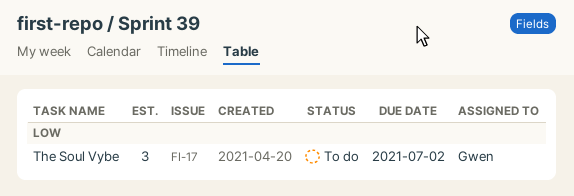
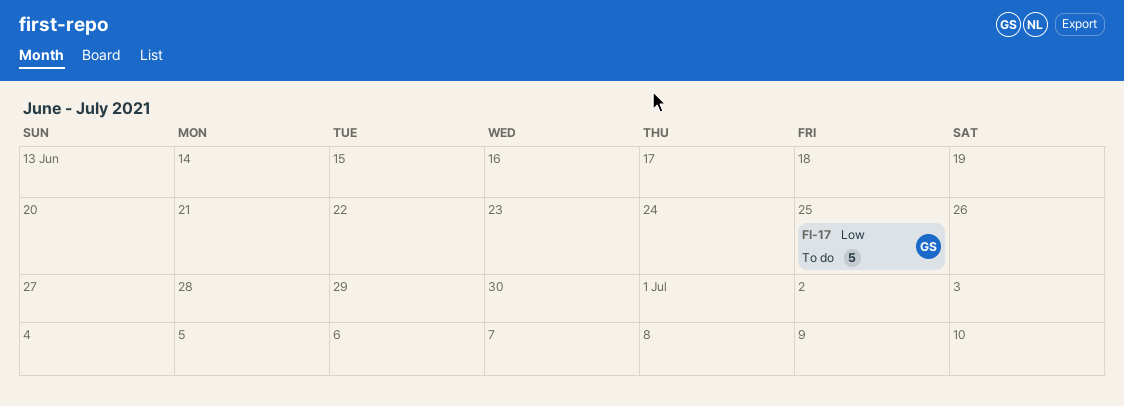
FI-17, estimate: 3 -> 5
FI-17, due: Jul 2 -> Jun 25

